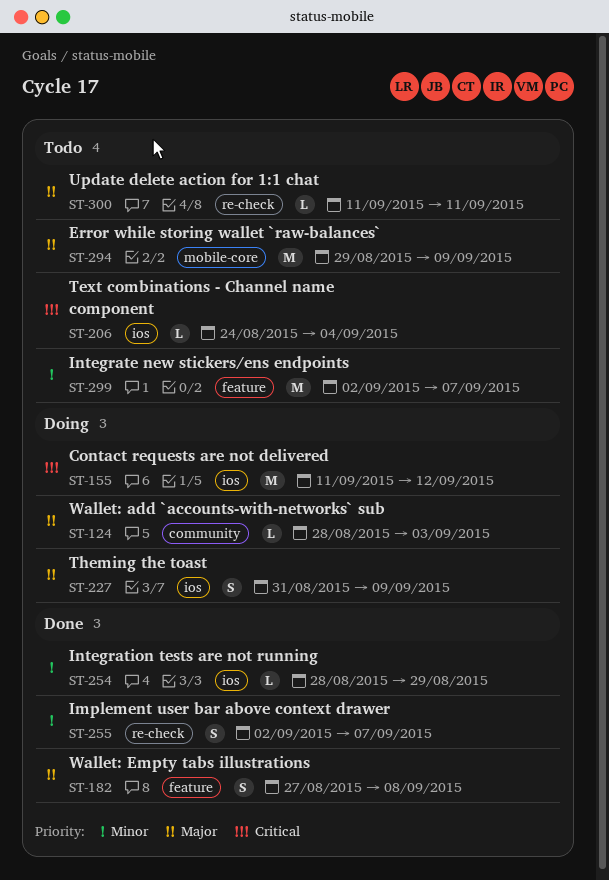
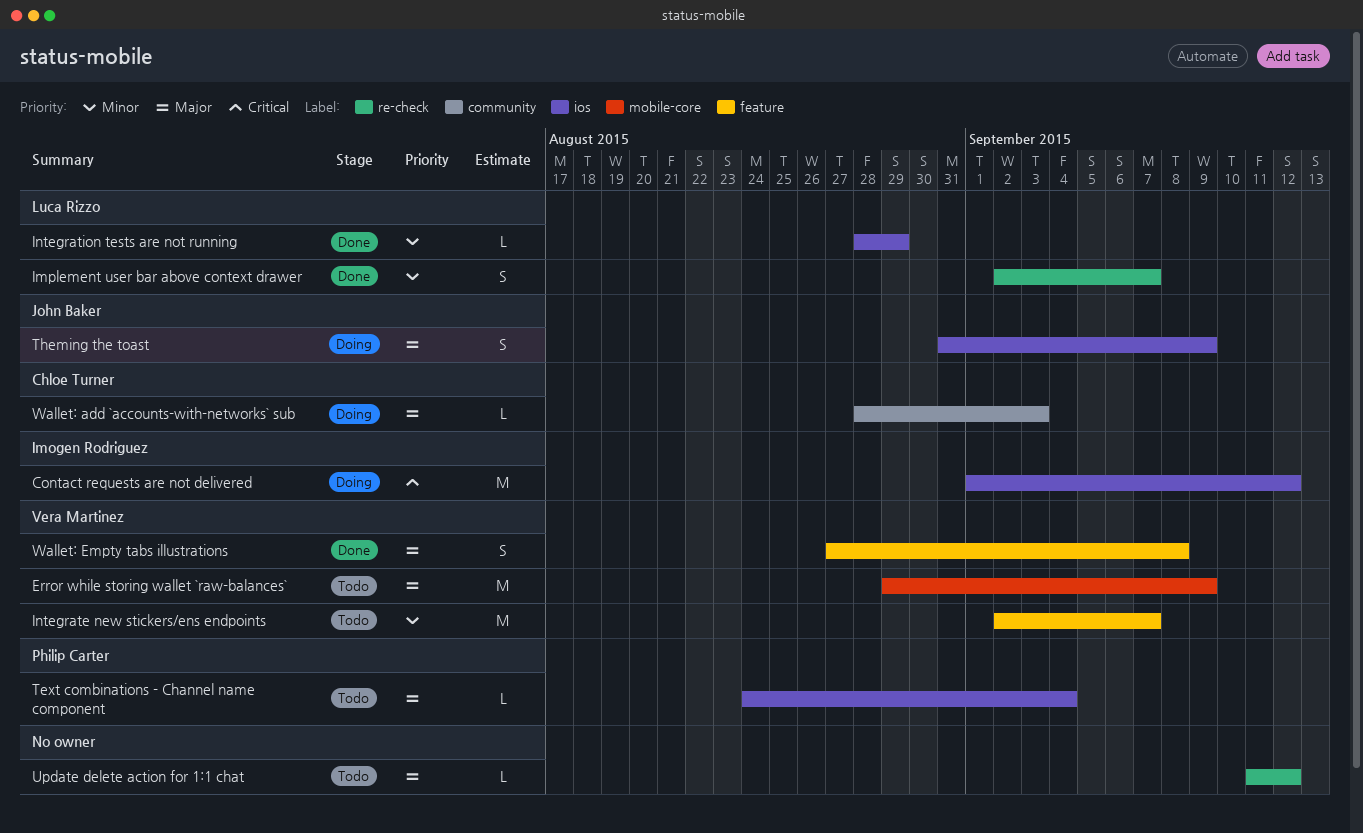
Contact requests are not delivered, start: Sep 11 -> Sep 1
Text combinations - Channel name component, priority: Critical -> Major
Update delete action for 1:1 chat, due: Sep 11 -> Sep 12

